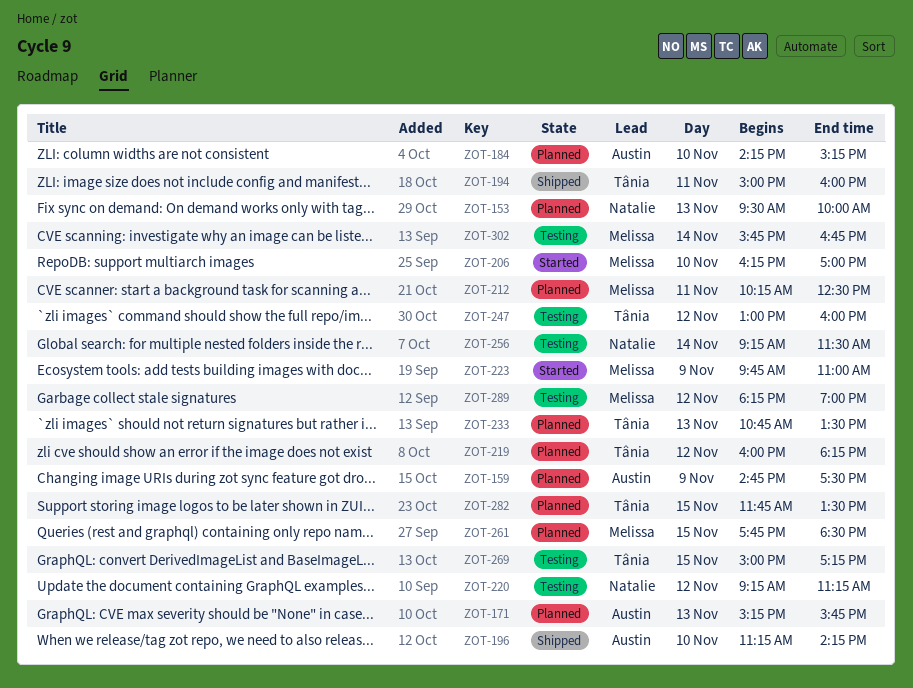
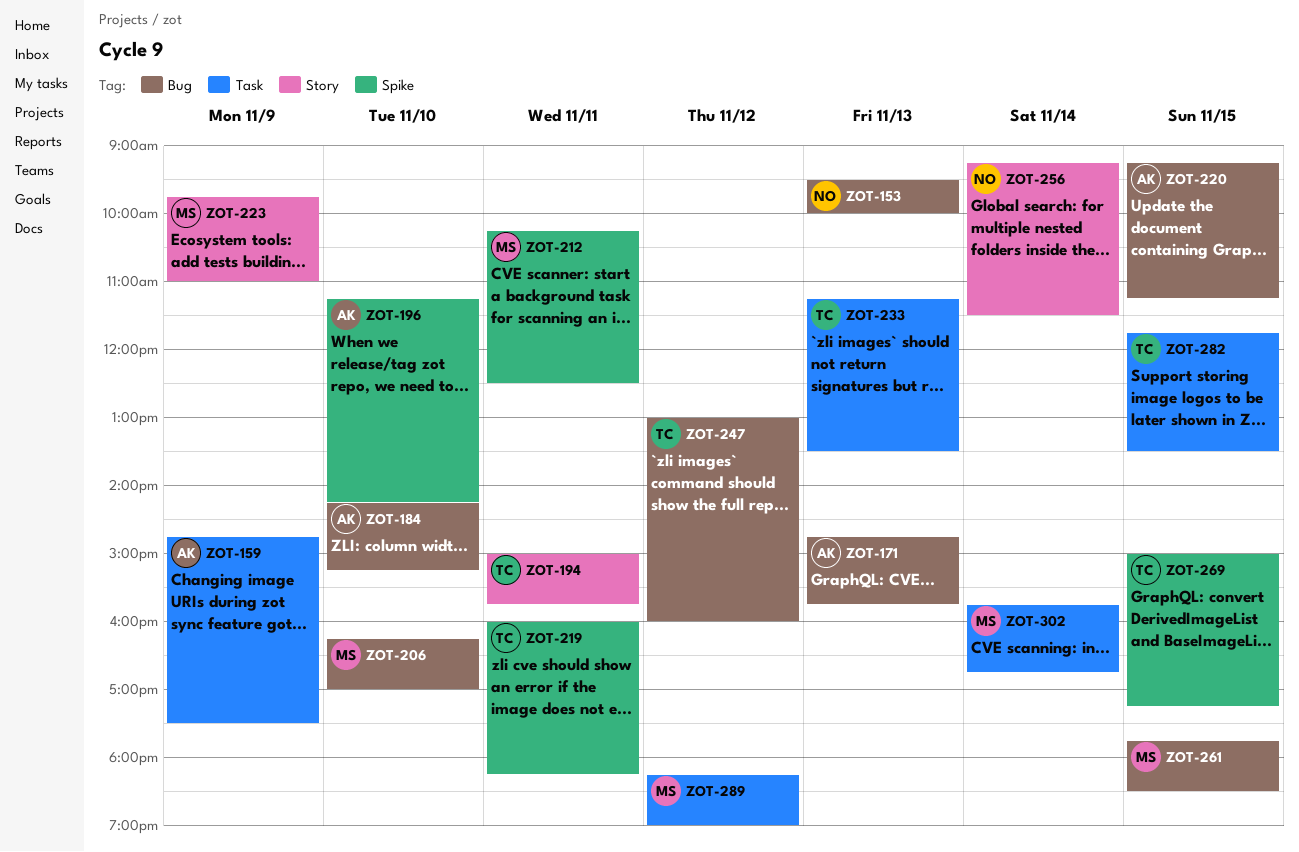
ZOT-171, begins: 15:15 -> 14:45
ZOT-194, ends: 16:00 -> 15:45
ZOT-219, day: Nov 12 -> Nov 11
ZOT-220, owner: Natalie -> Austin
ZOT-220, day: Nov 12 -> Nov 15
ZOT-233, begins: 10:45 -> 11:15

